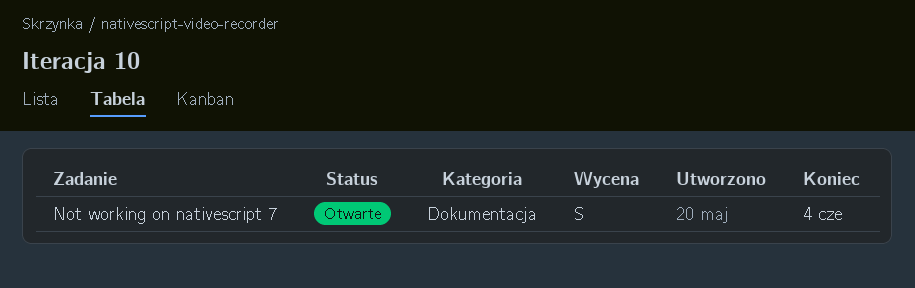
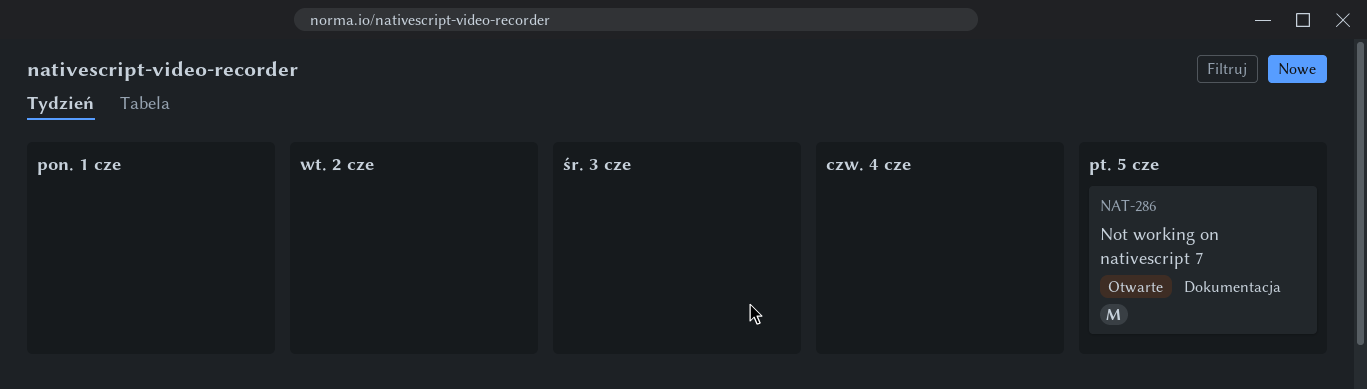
Not working on nativescript 7, estimate: S -> M
Not working on nativescript 7, due: Jun 4 -> Jun 5

